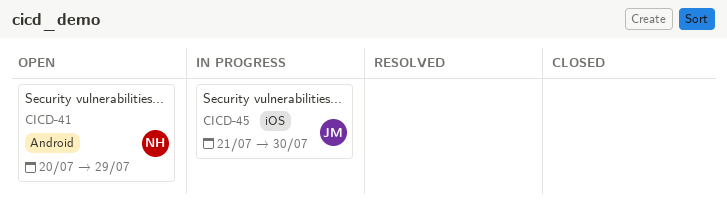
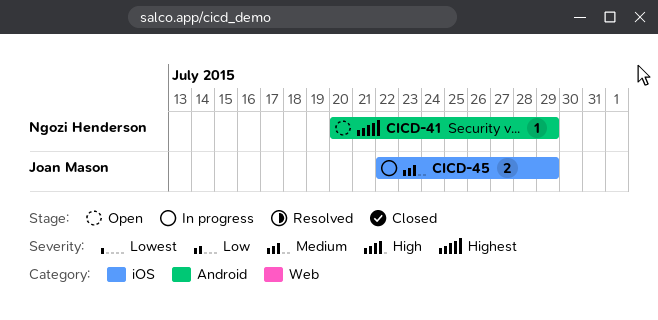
CICD-45, start: Jul 21 -> Jul 22
CICD-45, due: Jul 30 -> Jul 29

